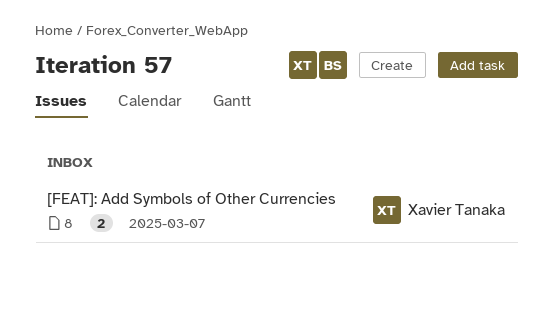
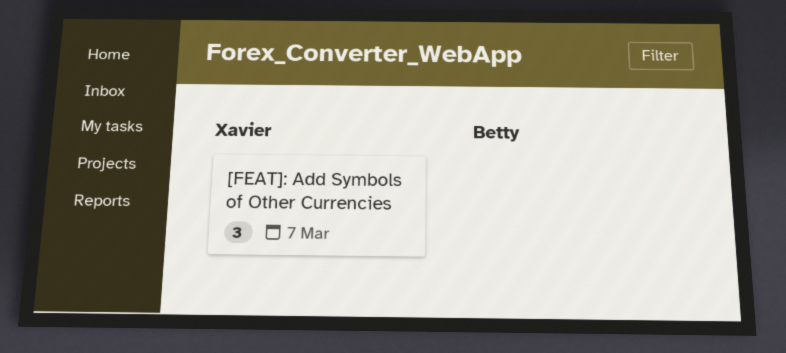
[FEAT]: Add Symbols of Other Currencies, estimate: 2 -> 3

